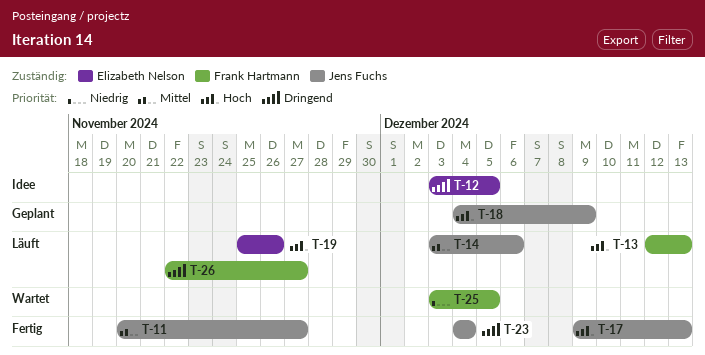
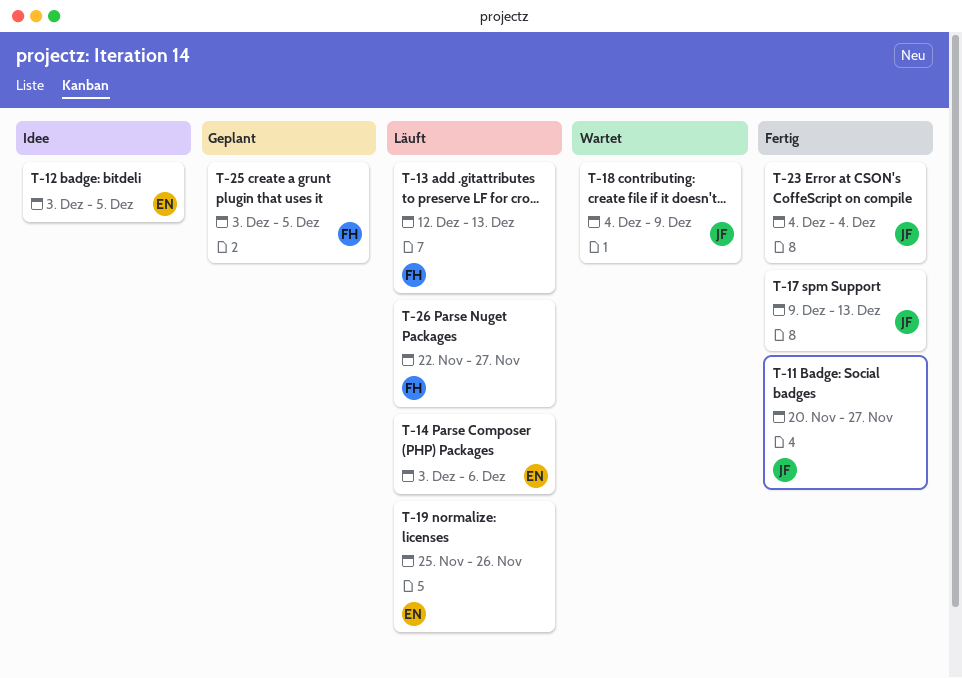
T-14, owner: Jens Fuchs -> Elizabeth Nelson
T-18, status: Geplant -> Wartet
T-25, status: Wartet -> Geplant

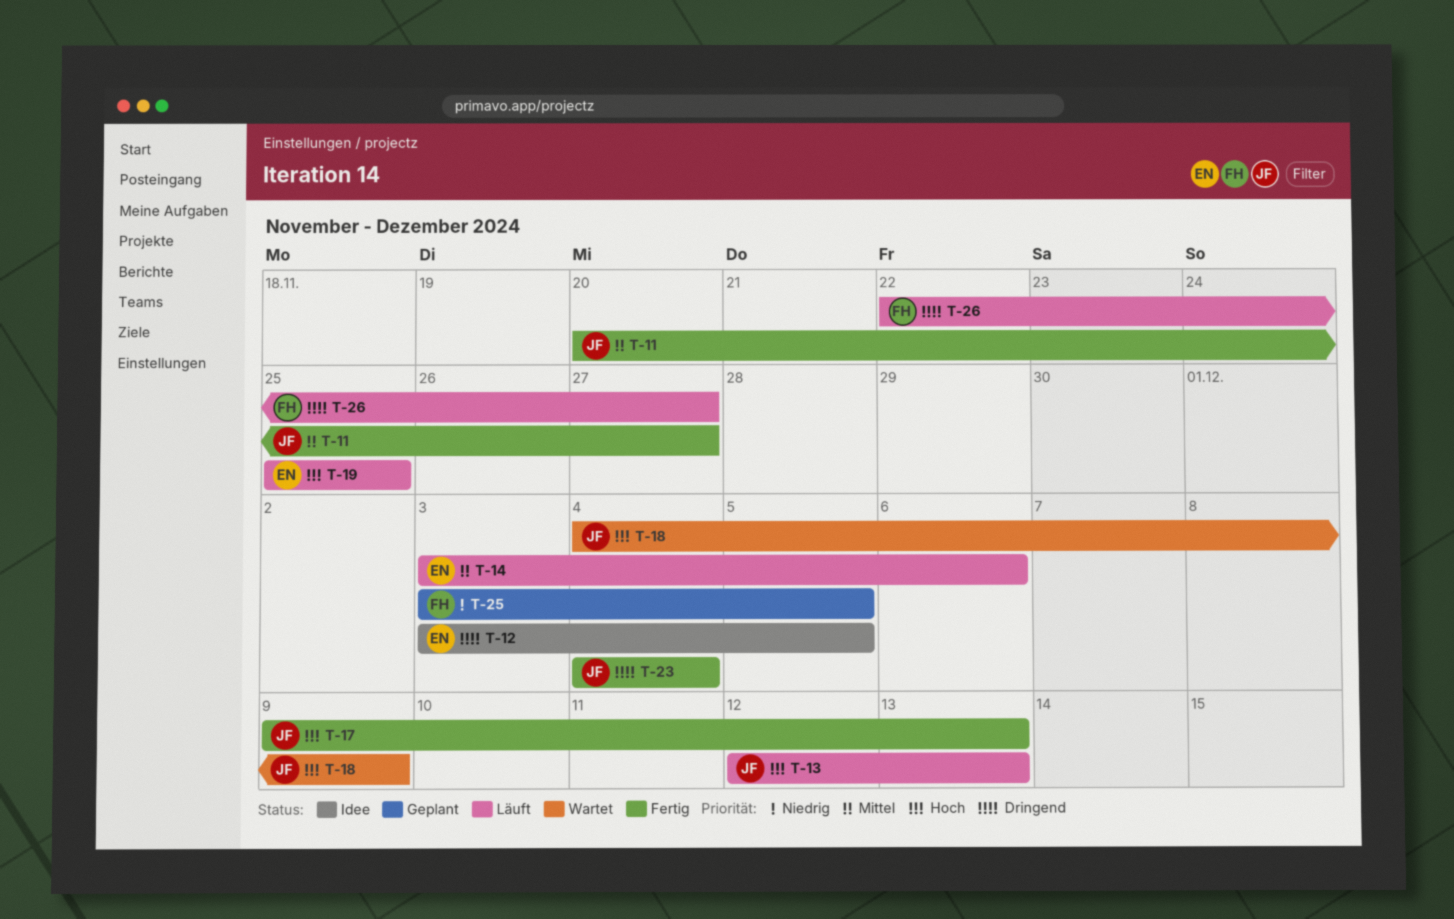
T-13, owner: FH -> JF
T-19, due: Nov 26 -> Nov 25

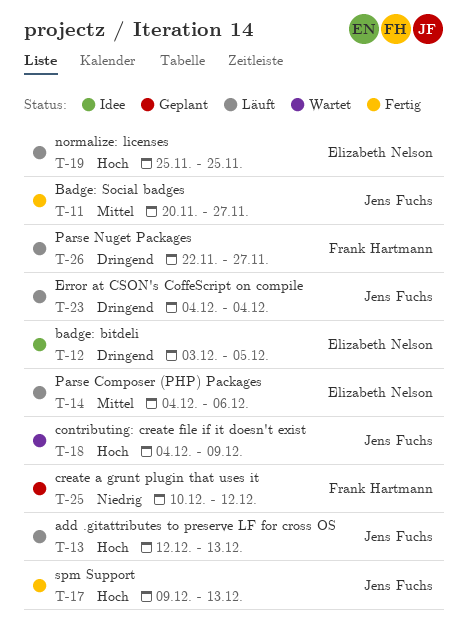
T-14, start: Dec 3 -> Dec 4
T-23, status: Fertig -> Läuft
T-25, start: Dec 3 -> Dec 10
T-25, due: Dec 5 -> Dec 12

